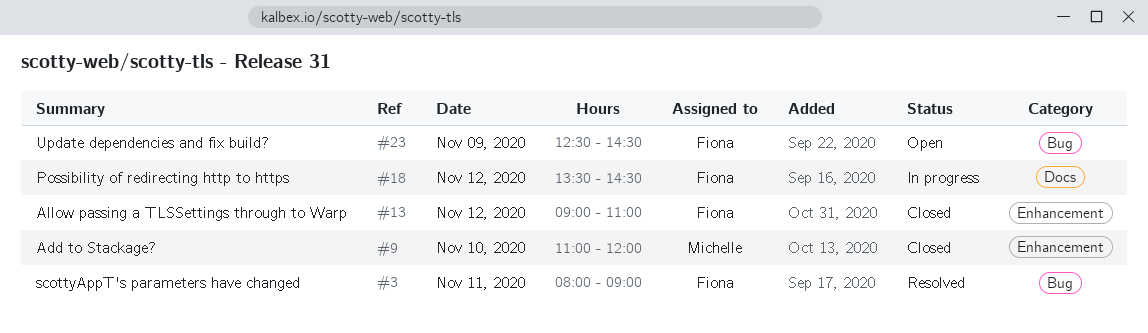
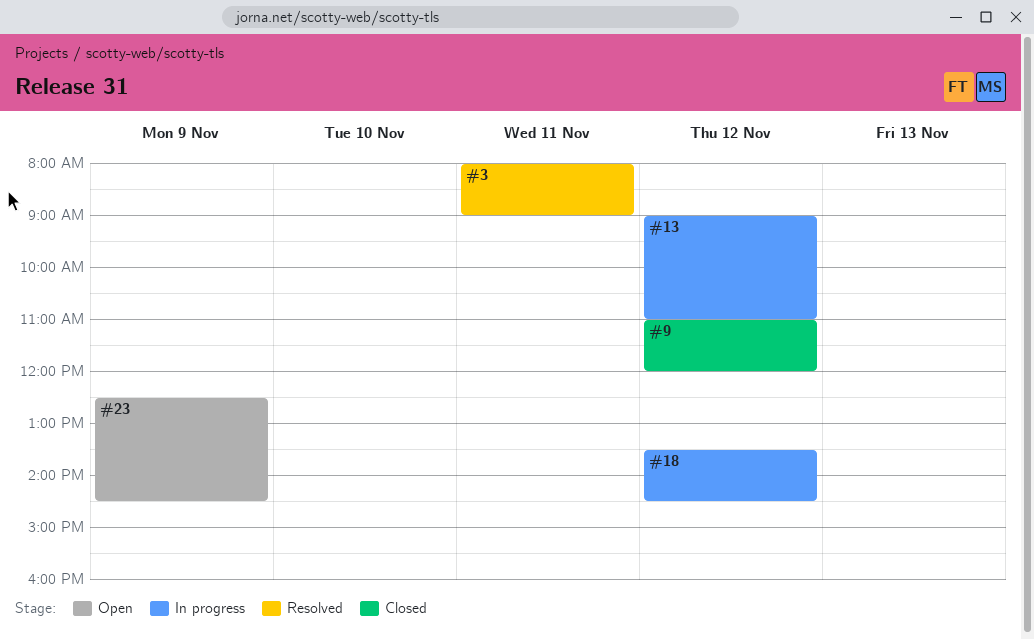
#9, day: Nov 10 -> Nov 12
#13, status: Closed -> In progress

